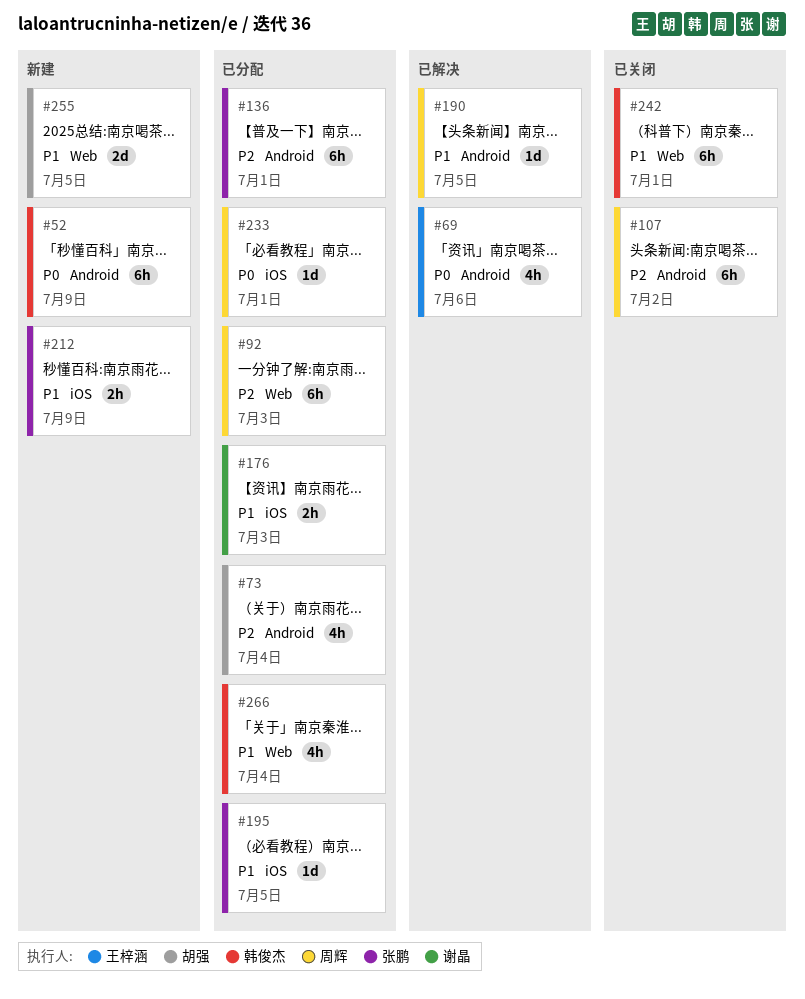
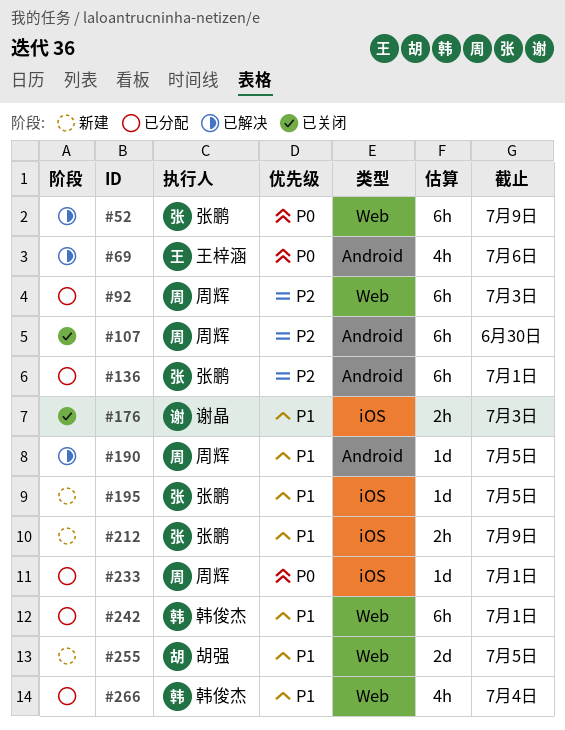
#52, status: 新建 -> 已解决
#52, owner: 韩俊杰 -> 张鹏
#52, label: Android -> Web
#73: present -> none
#107, due: Jul 2 -> Jun 30
#176, status: 已分配 -> 已关闭
#195, status: 已分配 -> 新建
#242, status: 已关闭 -> 已分配

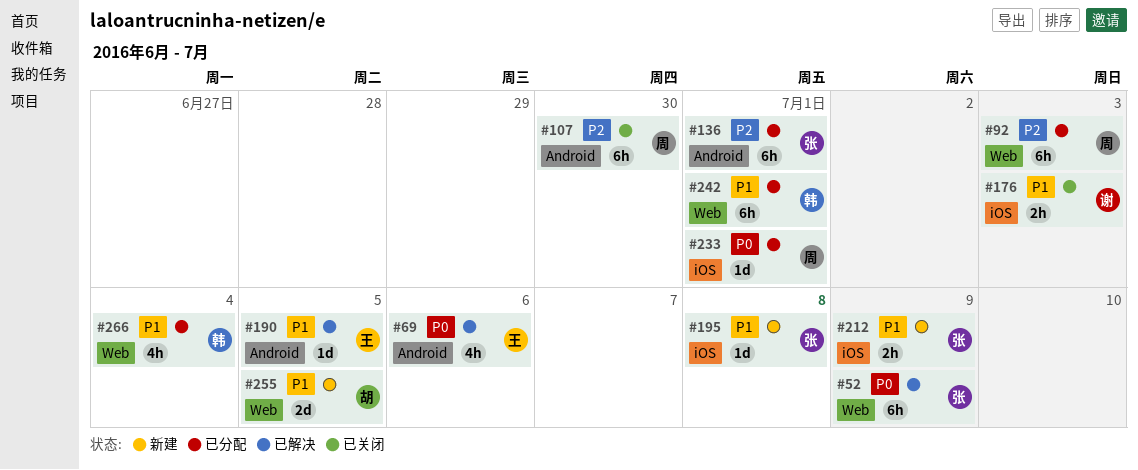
#190, owner: 周辉 -> 王梓涵
#195, due: Jul 5 -> Jul 8

